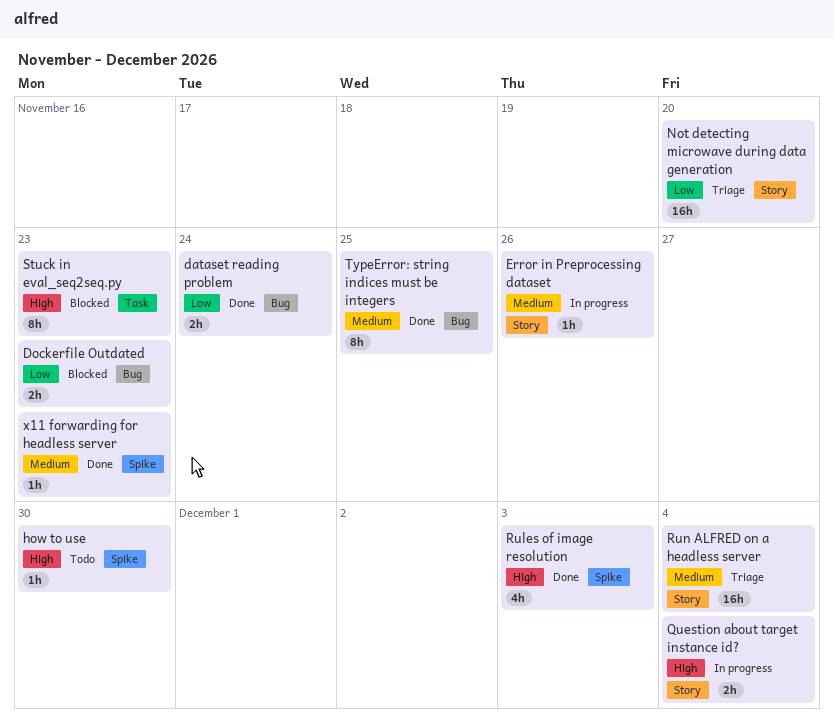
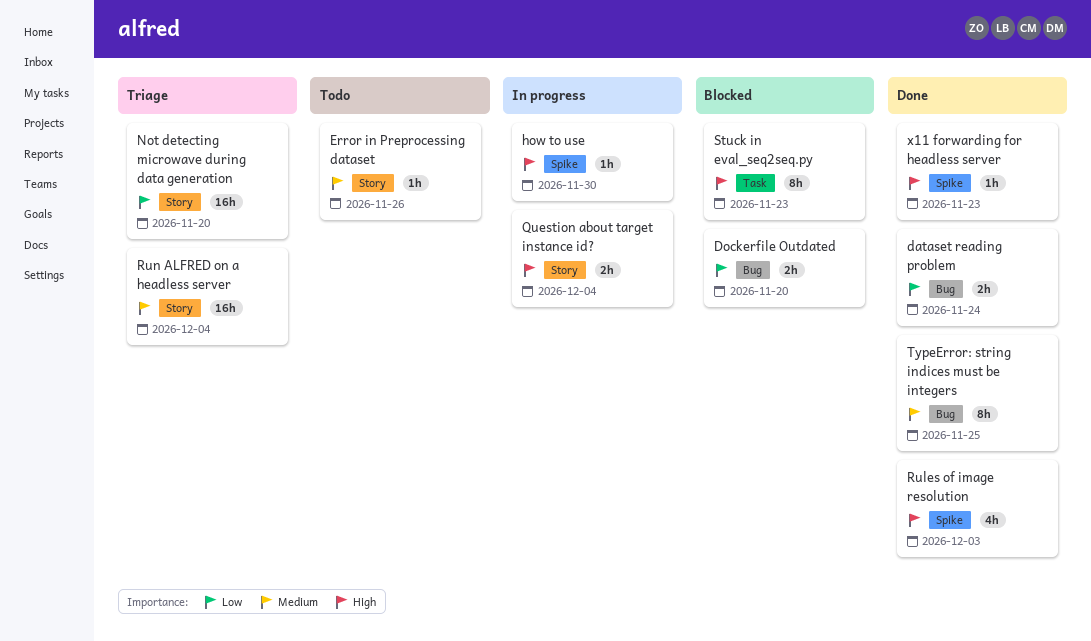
Dockerfile Outdated, due: Nov 23 -> Nov 20
Error in Preprocessing dataset, status: In progress -> Todo
how to use, status: Todo -> In progress
x11 forwarding for headless server, priority: Medium -> High

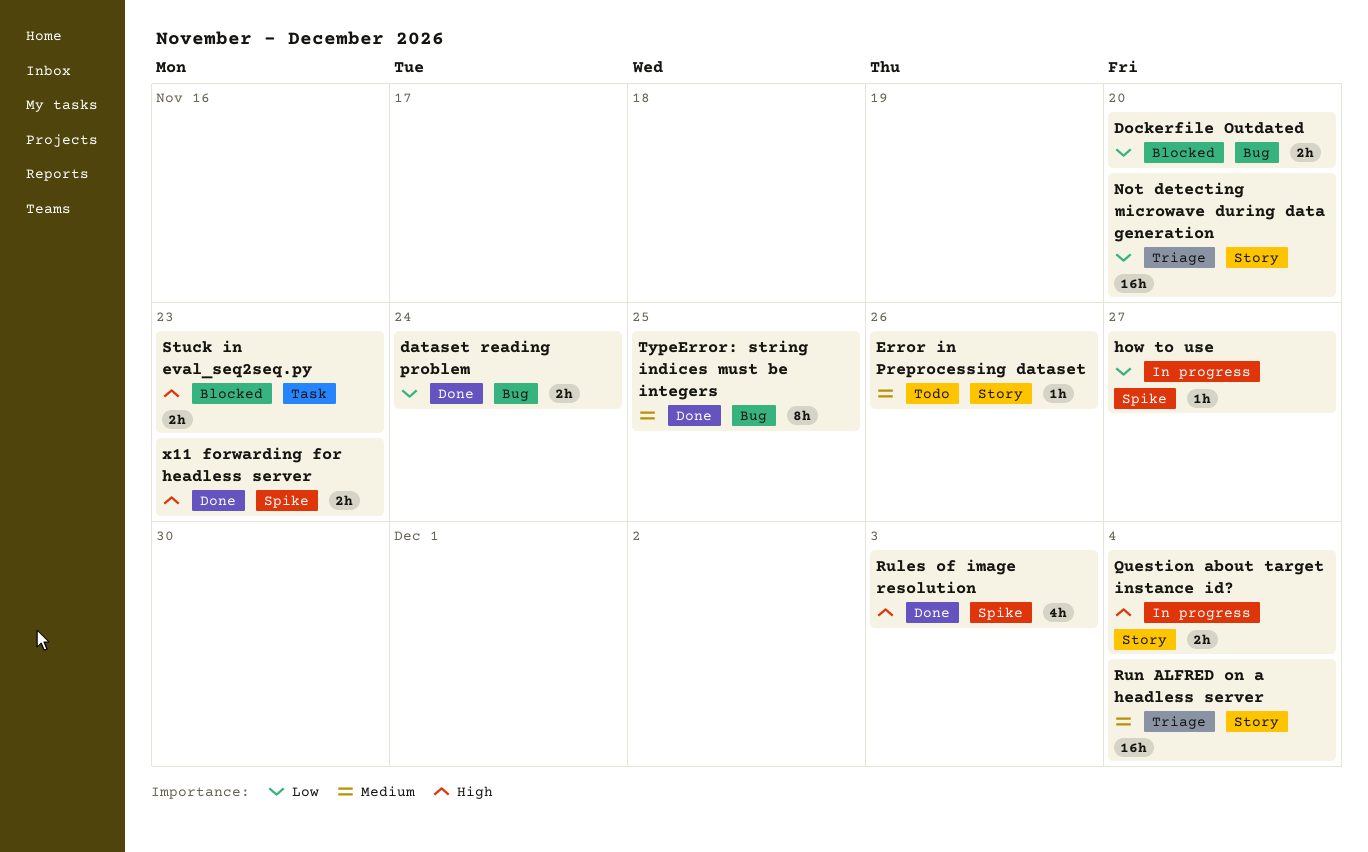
how to use, priority: High -> Low
how to use, due: Nov 30 -> Nov 27
Stuck in eval_seq2seq.py, estimate: 8h -> 2h
x11 forwarding for headless server, estimate: 1h -> 2h

